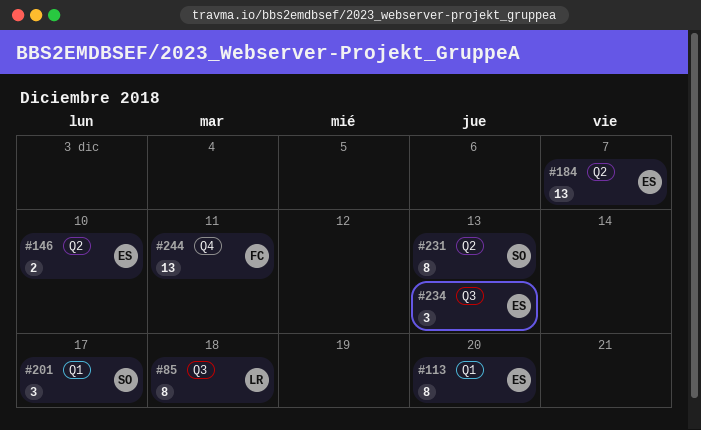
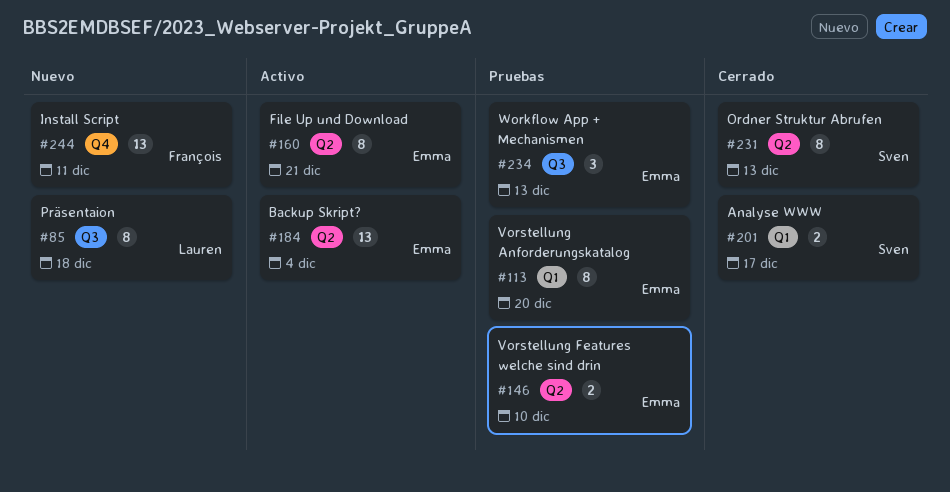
#160: none -> present
#184, due: Dec 7 -> Dec 4
#201, estimate: 3 -> 2

